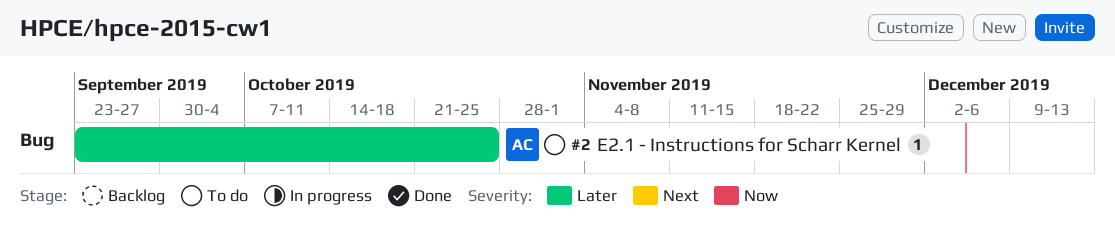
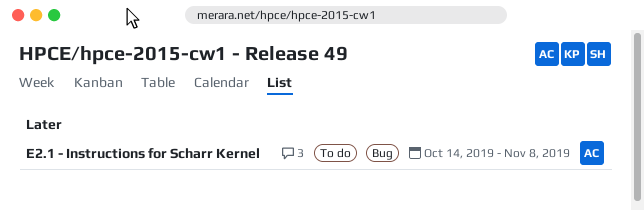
E2.1 - Instructions for Scharr Kernel, start: Sep 23 -> Oct 14
E2.1 - Instructions for Scharr Kernel, due: Oct 25 -> Nov 8

